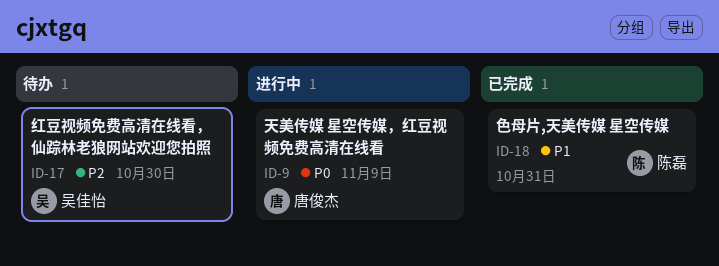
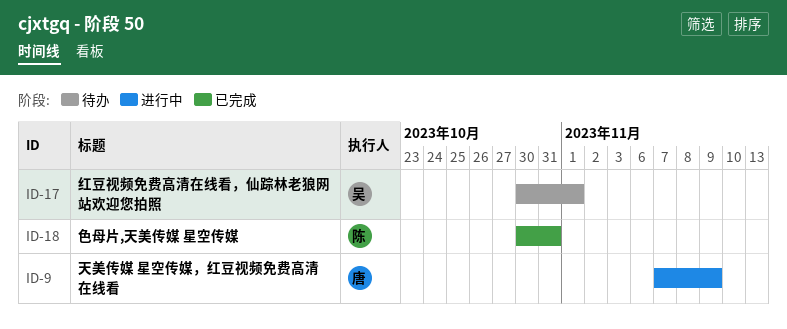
ID-17, due: Oct 30 -> Nov 1

